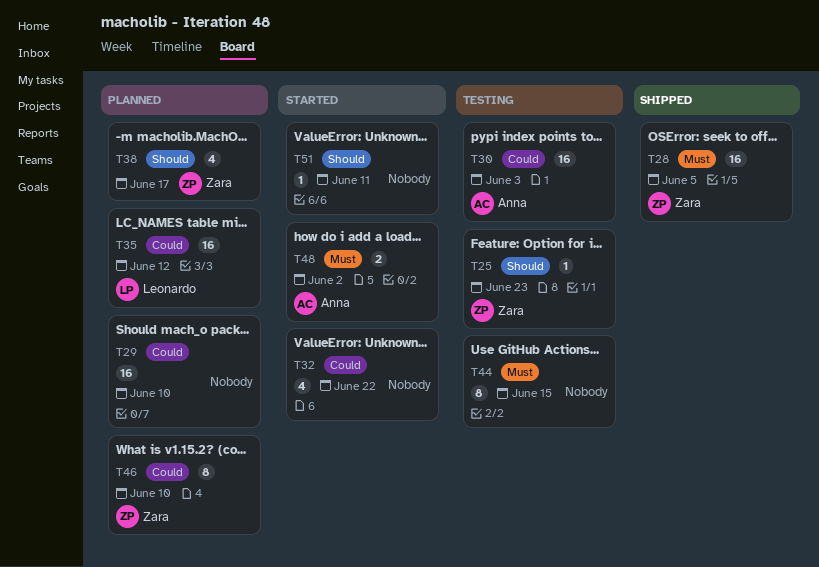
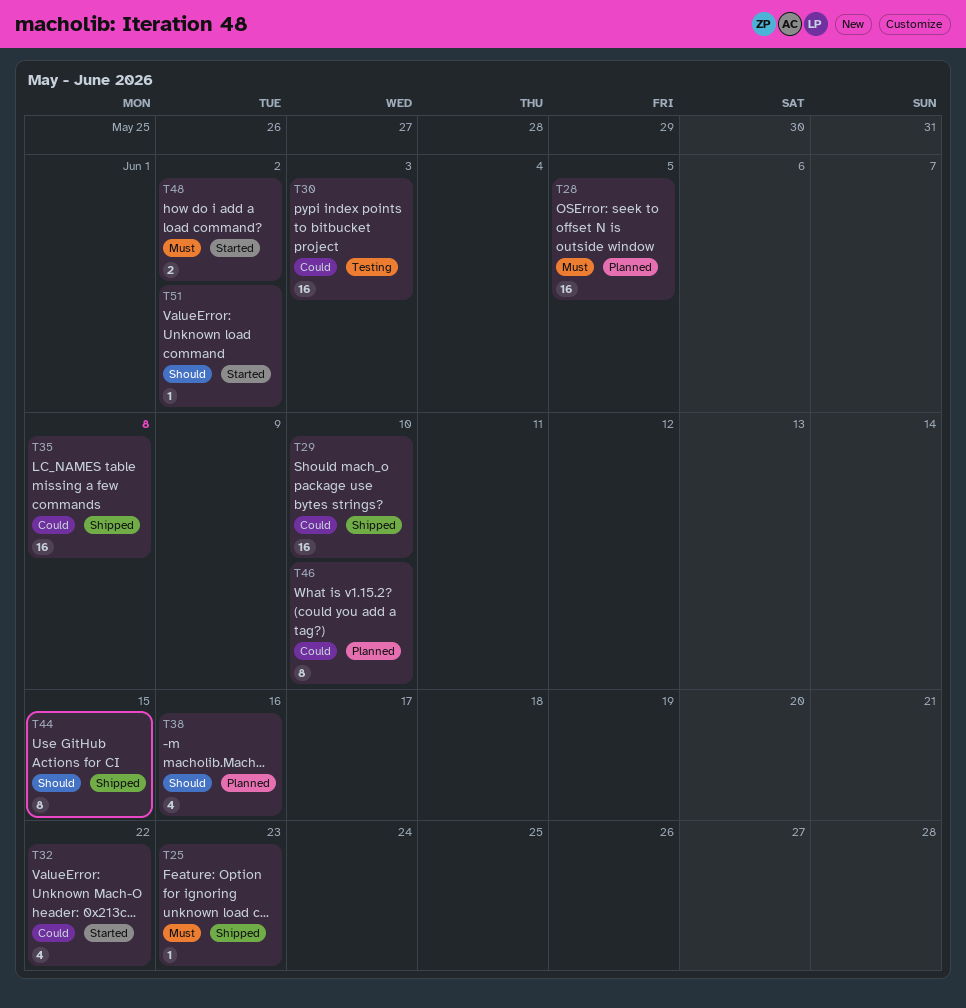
T25, status: Testing -> Shipped
T25, priority: Should -> Must
T28, status: Shipped -> Planned
T29, status: Planned -> Shipped
T35, status: Planned -> Shipped
T35, due: Jun 12 -> Jun 8
T38, due: Jun 17 -> Jun 16
T44, status: Testing -> Shipped
T44, priority: Must -> Should
T51, due: Jun 11 -> Jun 2

